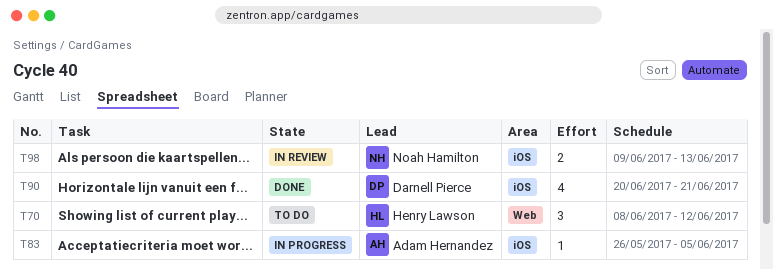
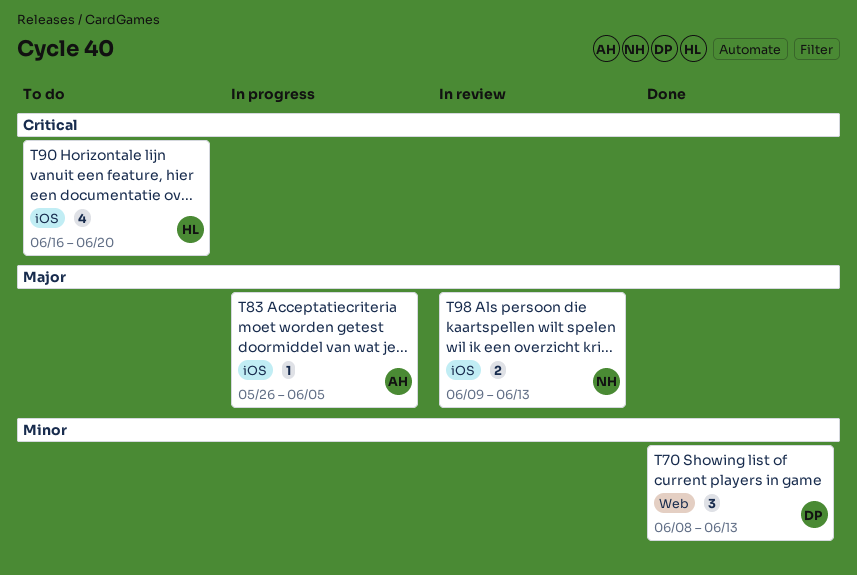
T70, status: To do -> Done
T70, owner: Henry Lawson -> Darnell Pierce
T70, due: Jun 12 -> Jun 13
T90, status: Done -> To do
T90, owner: Darnell Pierce -> Henry Lawson
T90, start: Jun 20 -> Jun 16
T90, due: Jun 21 -> Jun 20

